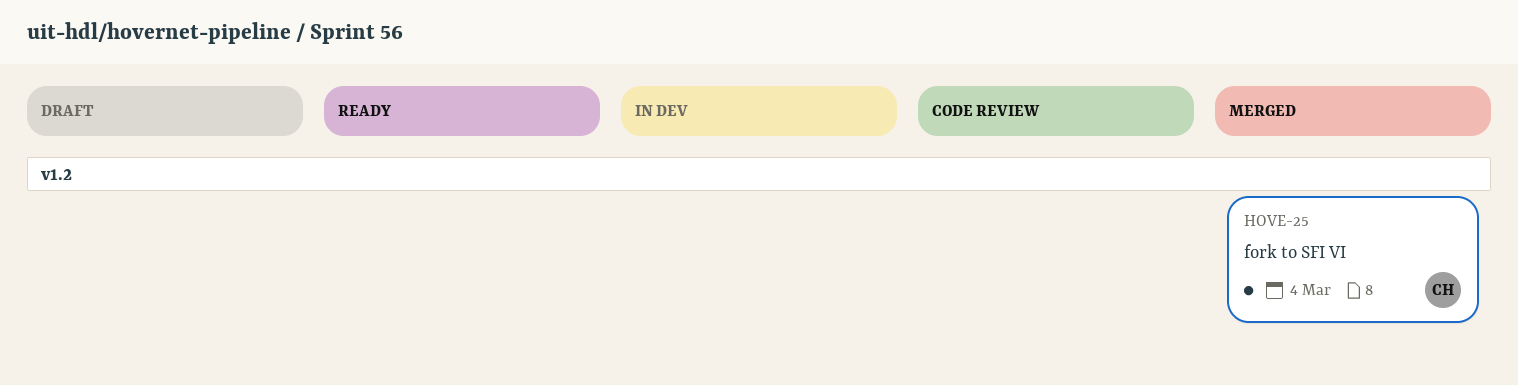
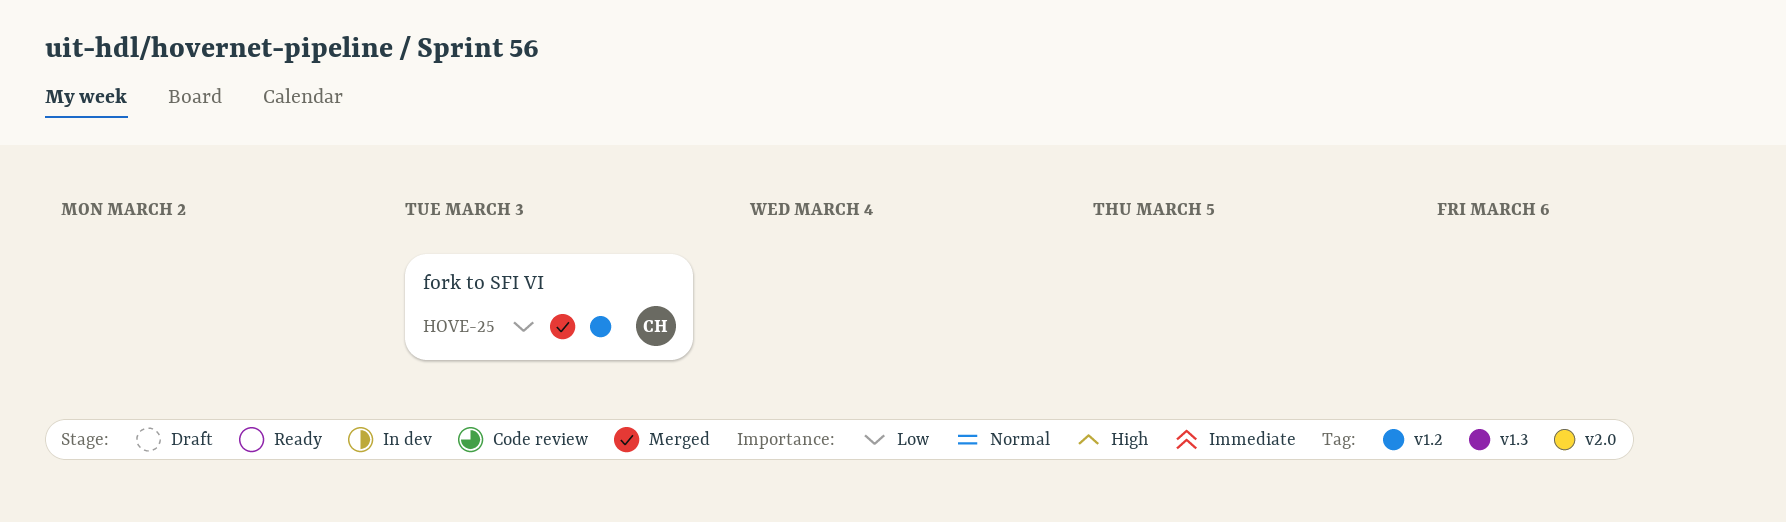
HOVE-25, due: Mar 4 -> Mar 3

